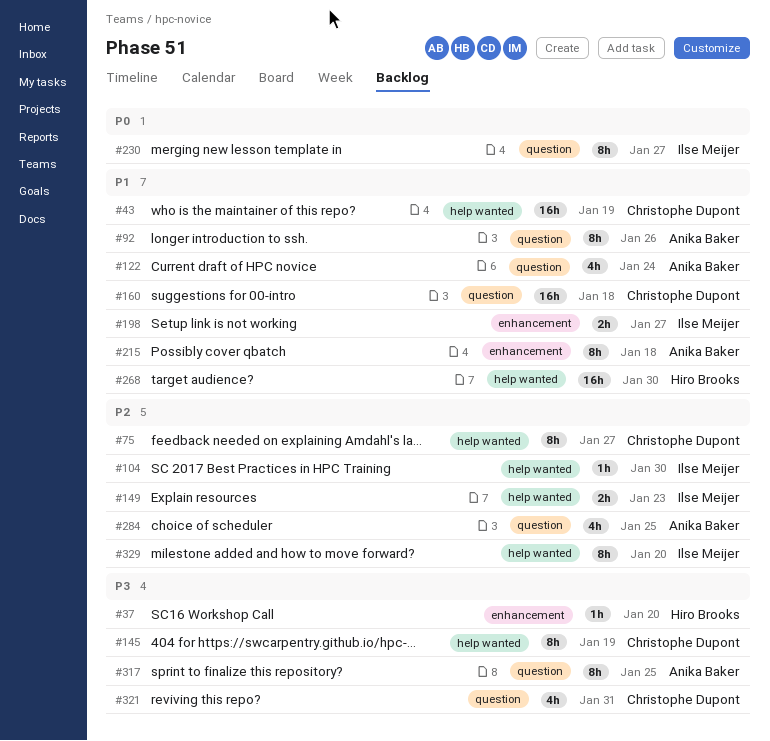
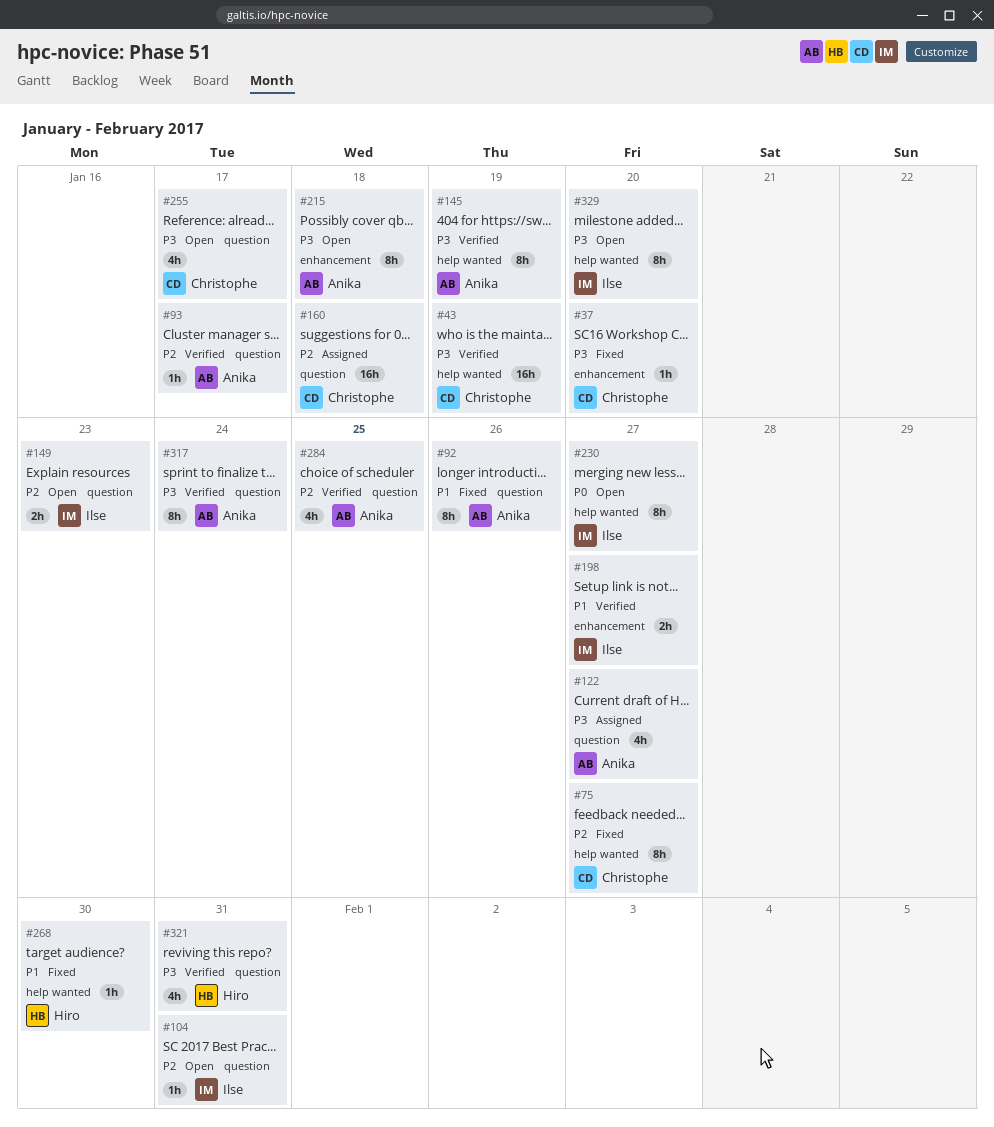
#37, owner: Hiro Brooks -> Christophe Dupont
#43, priority: P1 -> P3
#93: none -> present
#104, label: help wanted -> question
#104, due: Jan 30 -> Jan 31
#122, priority: P1 -> P3
#122, due: Jan 24 -> Jan 27
#145, owner: Christophe Dupont -> Anika Baker
#149, label: help wanted -> question
#160, priority: P1 -> P2
#215, priority: P1 -> P3
#230, label: question -> help wanted
#255: none -> present
#268, estimate: 16h -> 1h
#317, due: Jan 25 -> Jan 24
#321, owner: Christophe Dupont -> Hiro Brooks
#329, priority: P2 -> P3

